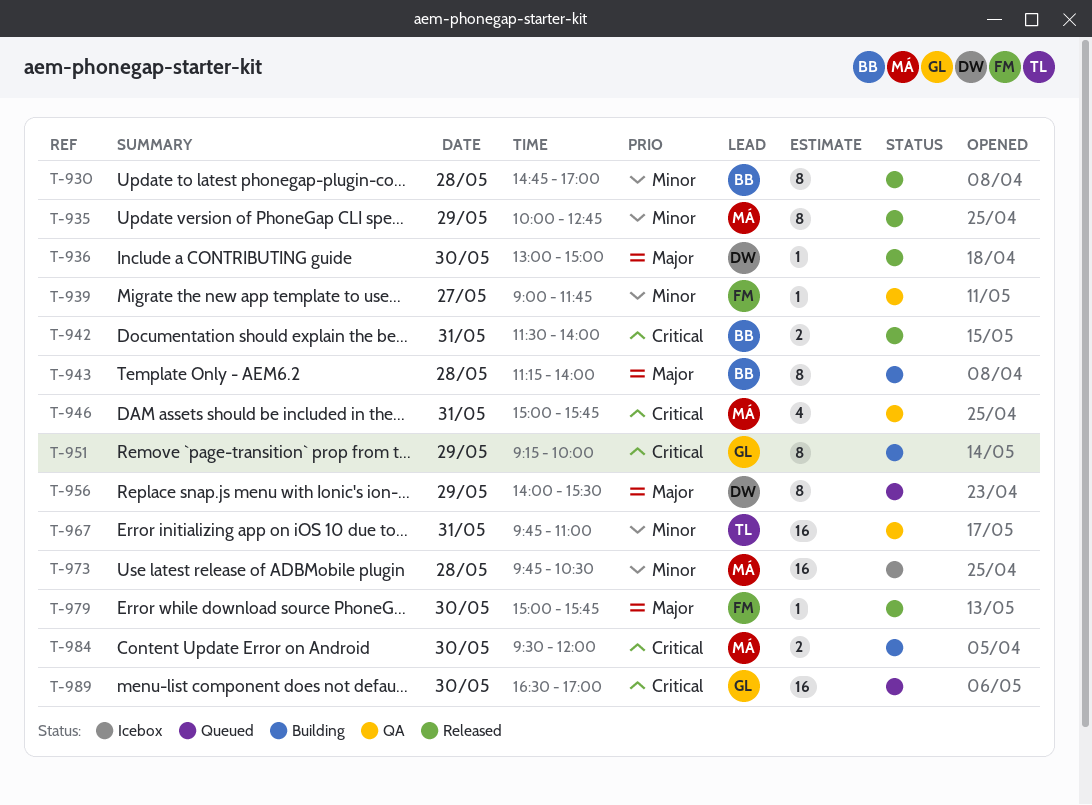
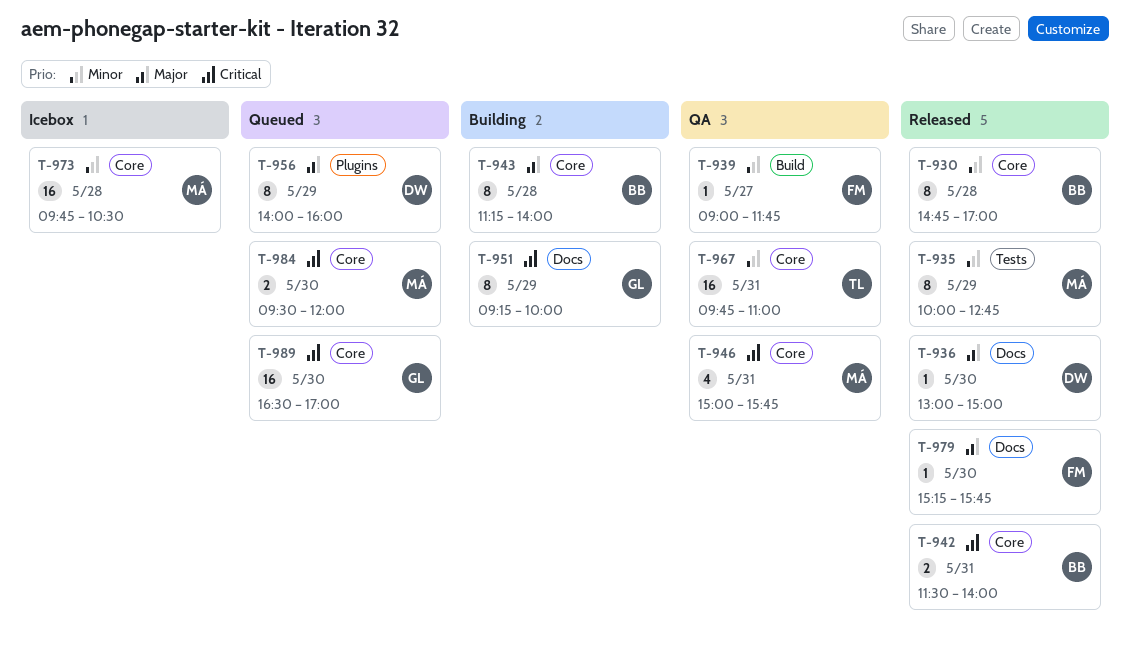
T-956, ends: 15:30 -> 16:00
T-979, begins: 15:00 -> 15:15
T-984, status: Building -> Queued

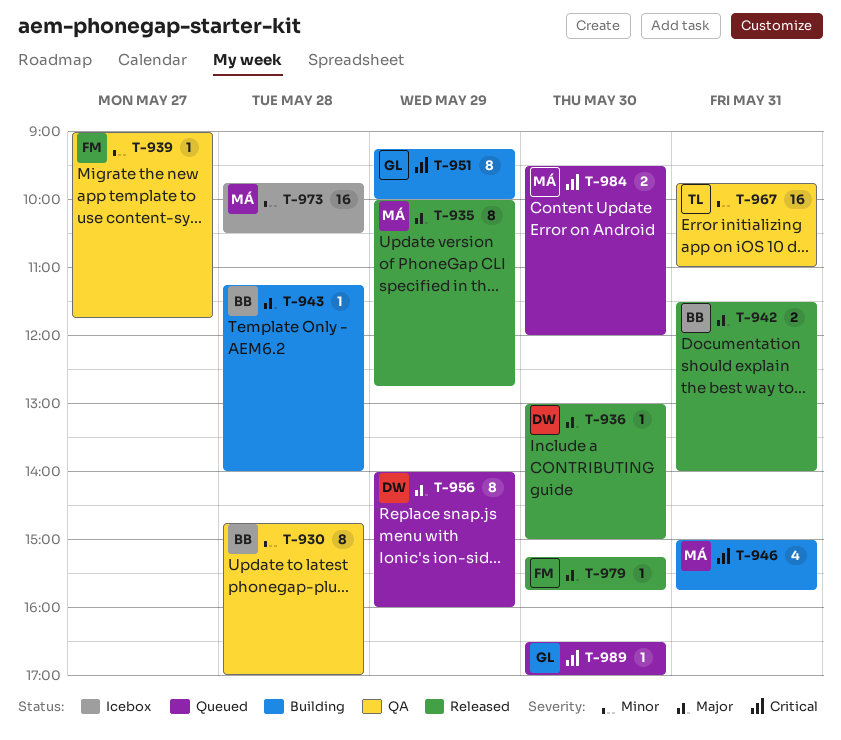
T-930, status: Released -> QA
T-935, priority: Minor -> Major
T-942, priority: Critical -> Major
T-943, estimate: 8 -> 1
T-946, status: QA -> Building
T-989, estimate: 16 -> 1

